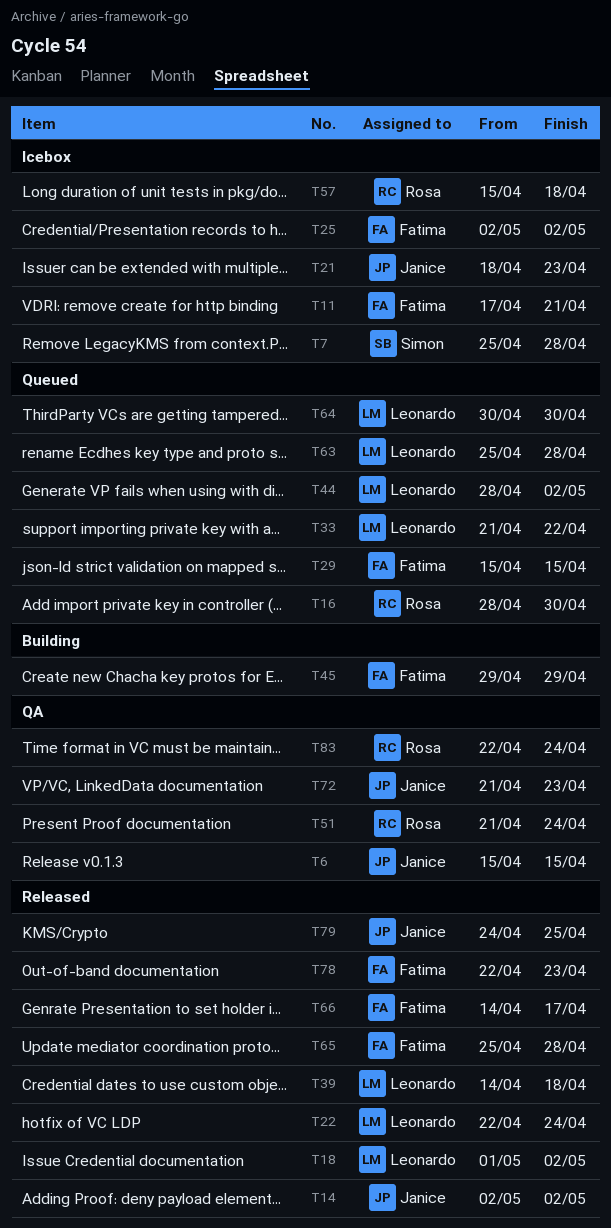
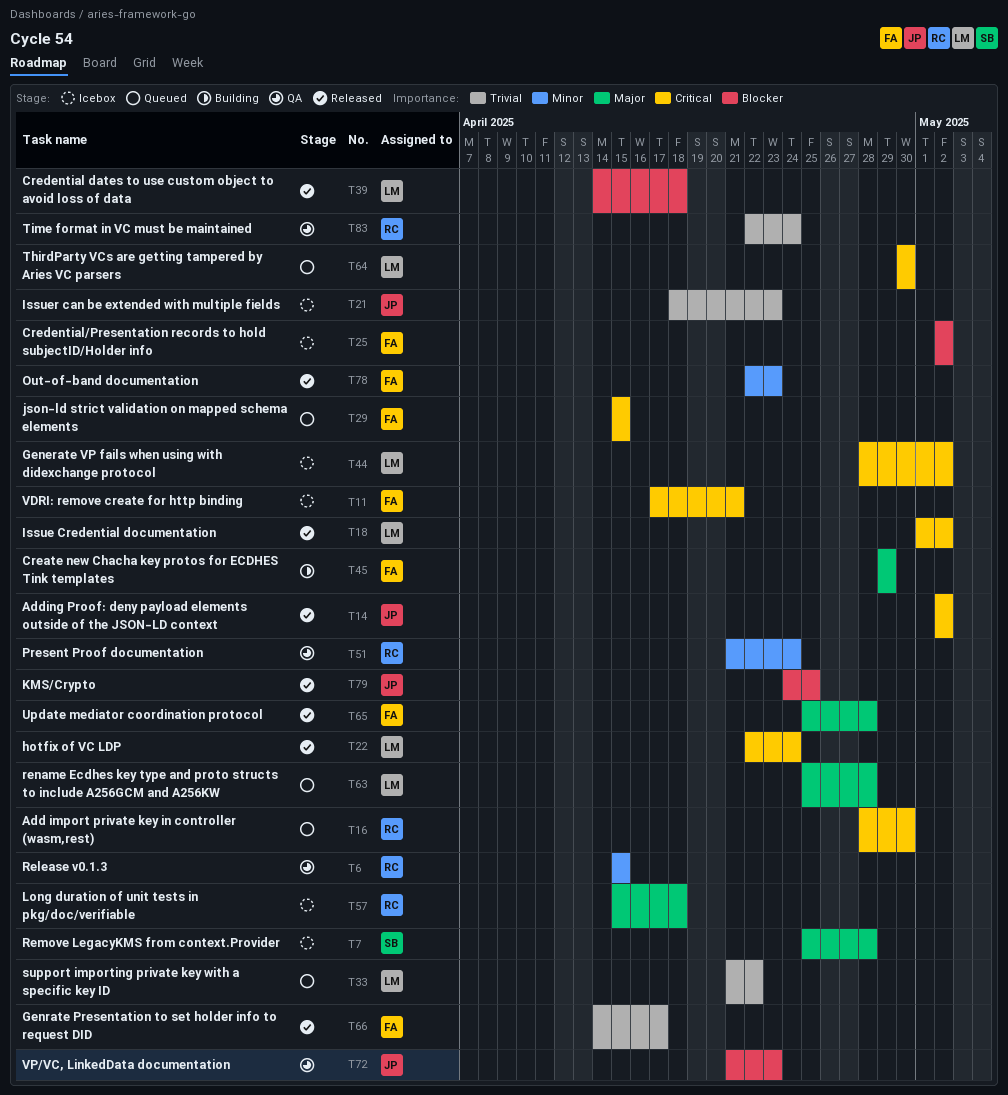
T6, owner: Janice -> Rosa
T44, status: Queued -> Icebox

